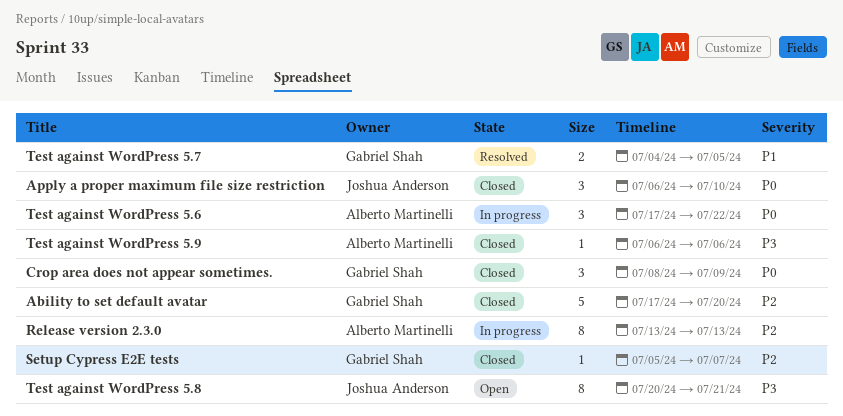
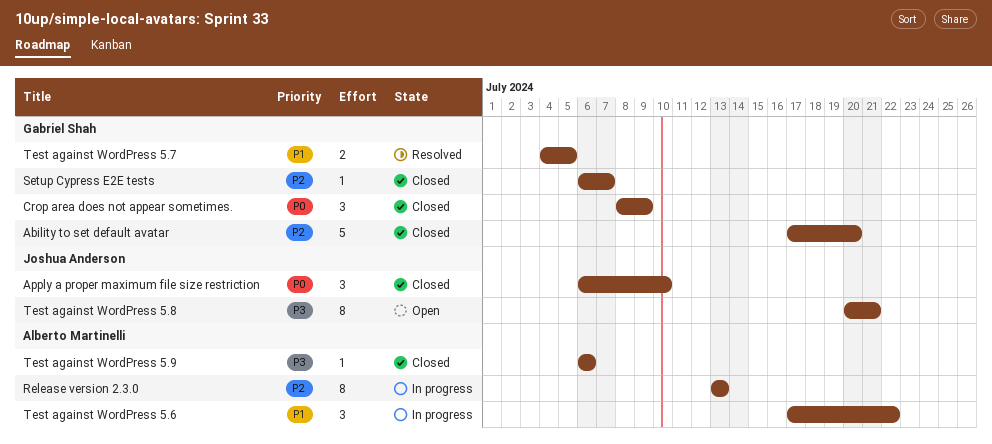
Setup Cypress E2E tests, start: Jul 5 -> Jul 6
Test against WordPress 5.6, priority: P0 -> P1

